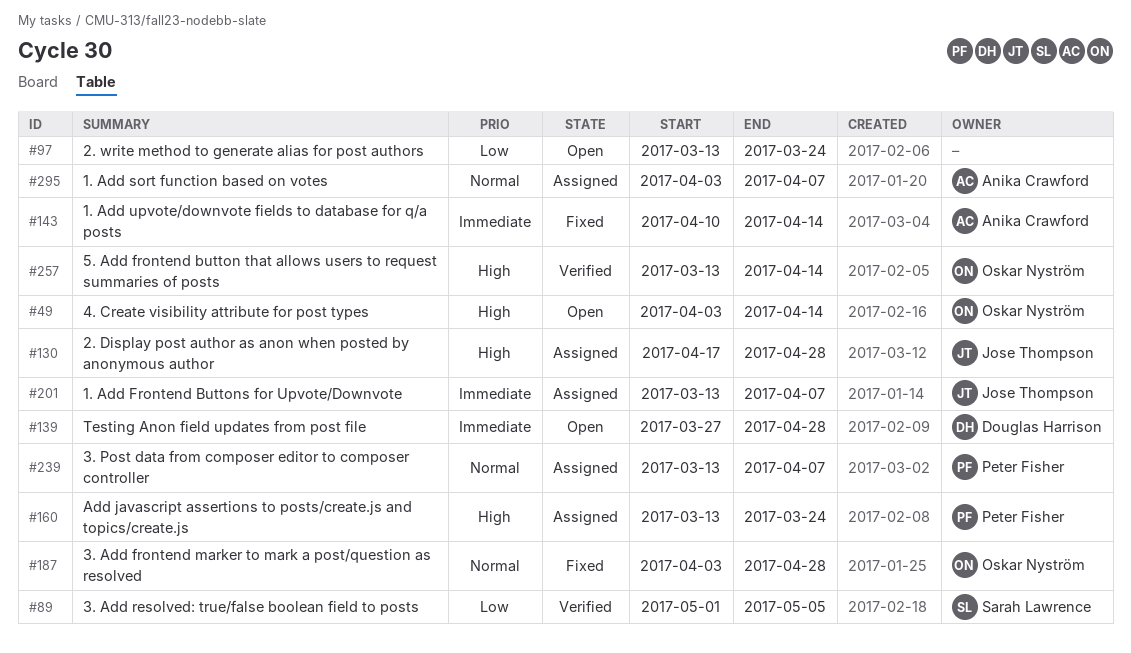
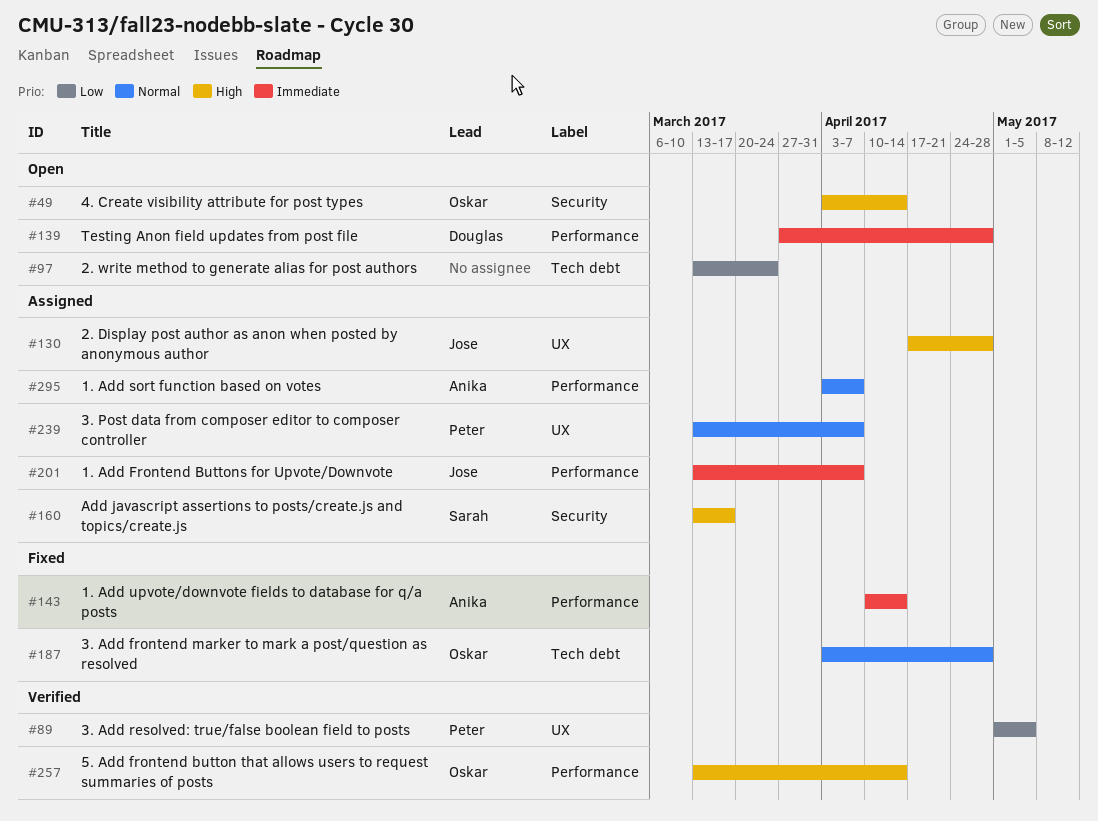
#89, owner: Sarah Lawrence -> Peter Fisher
#160, owner: Peter Fisher -> Sarah Lawrence
#160, due: Mar 24 -> Mar 17

